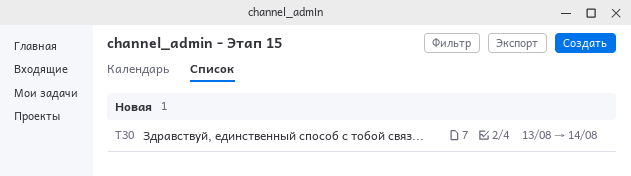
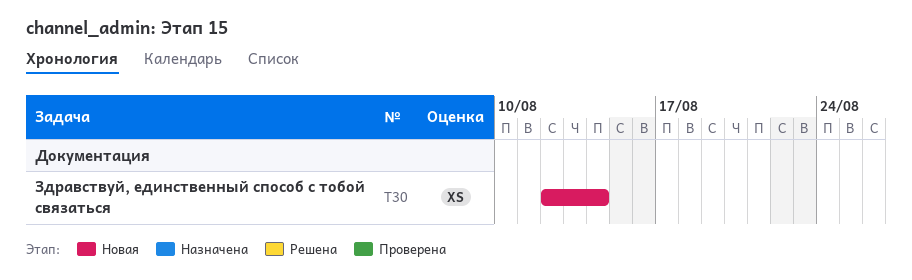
T30, start: Aug 13 -> Aug 12

